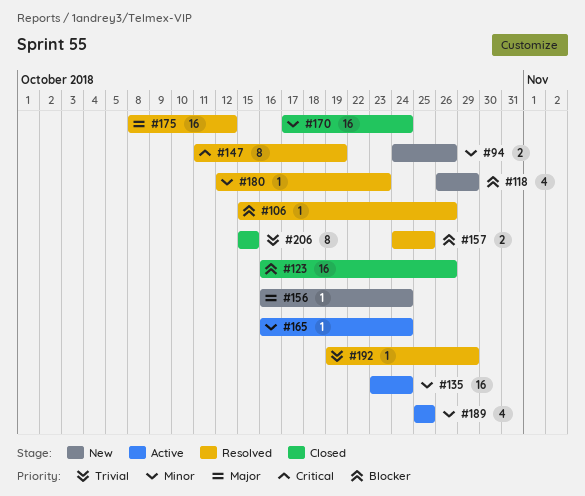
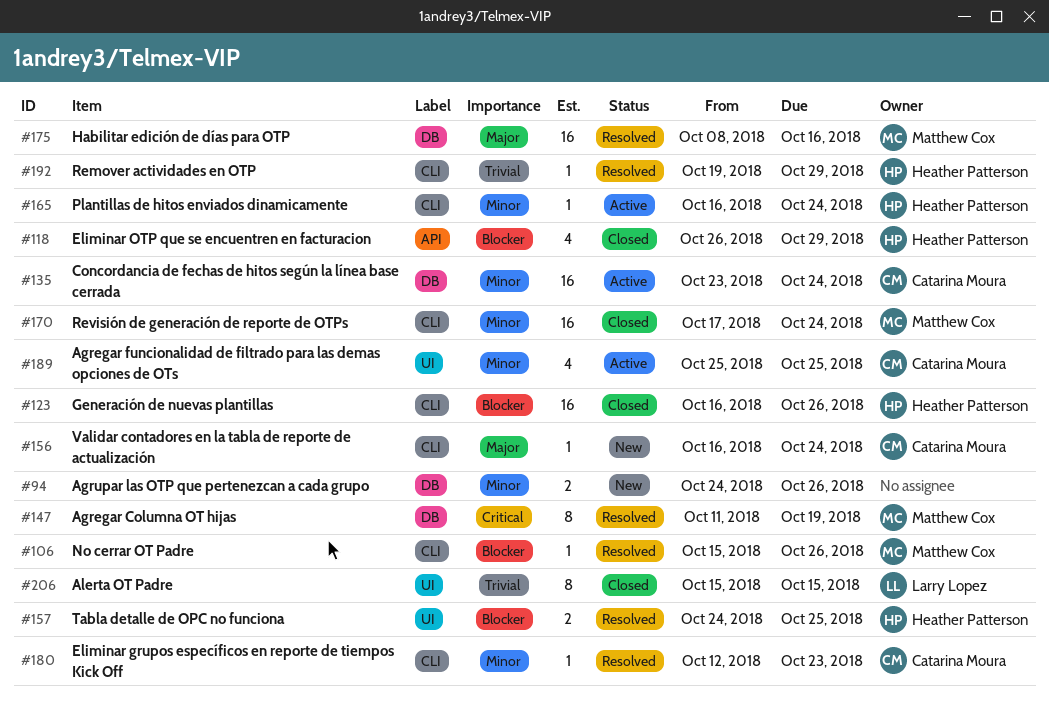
#118, status: New -> Closed
#175, due: Oct 12 -> Oct 16

